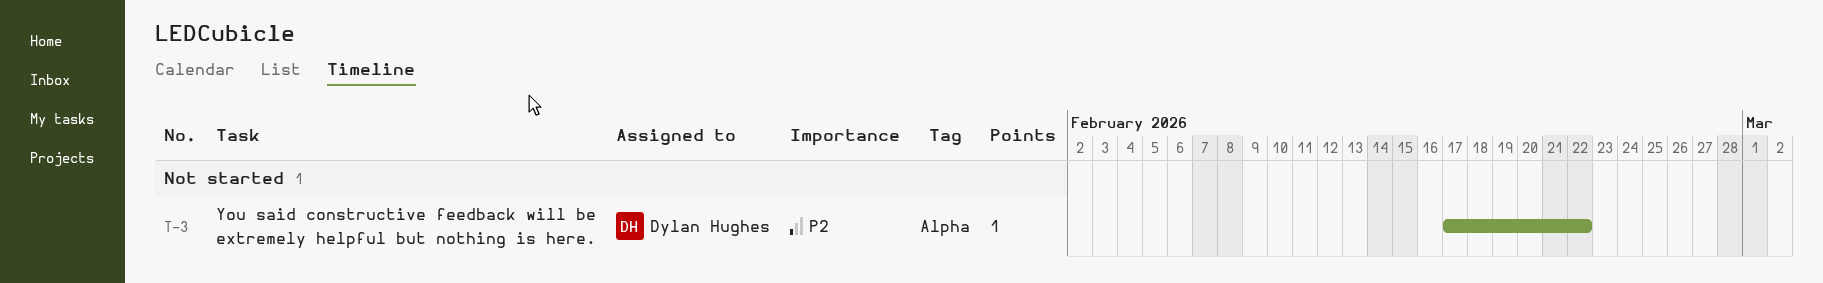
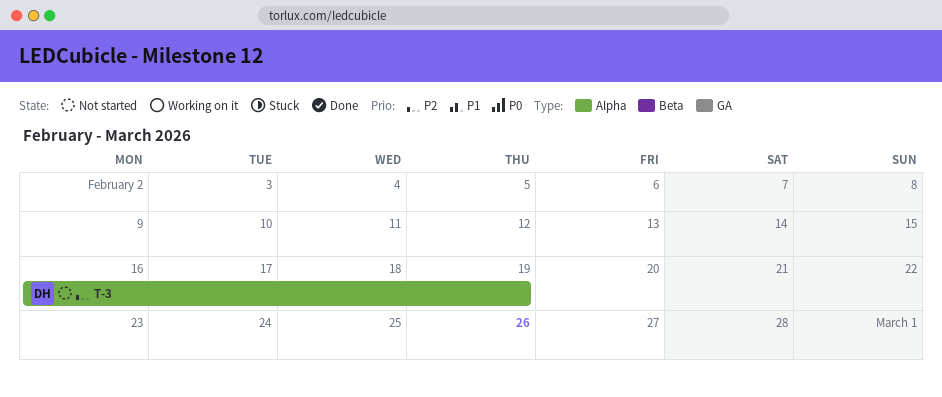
T-3, start: Feb 17 -> Feb 16
T-3, due: Feb 22 -> Feb 19

